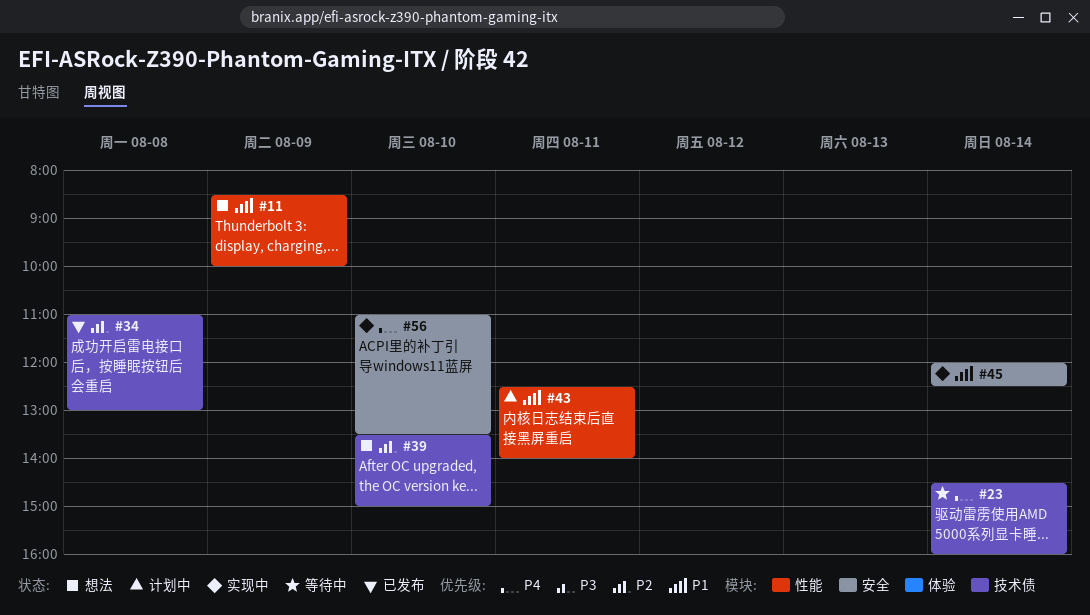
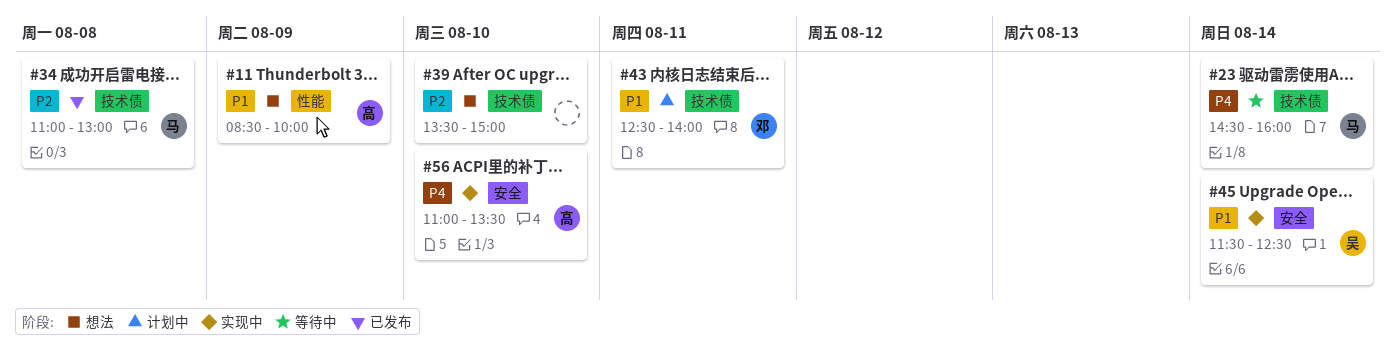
#43, label: 性能 -> 技术债
#45, begins: 12:00 -> 11:30

